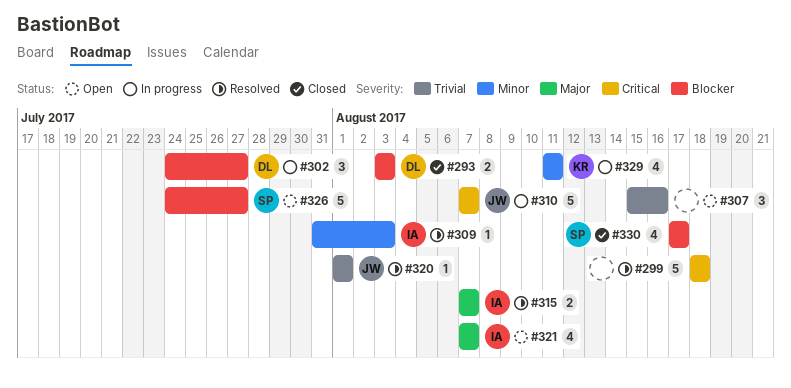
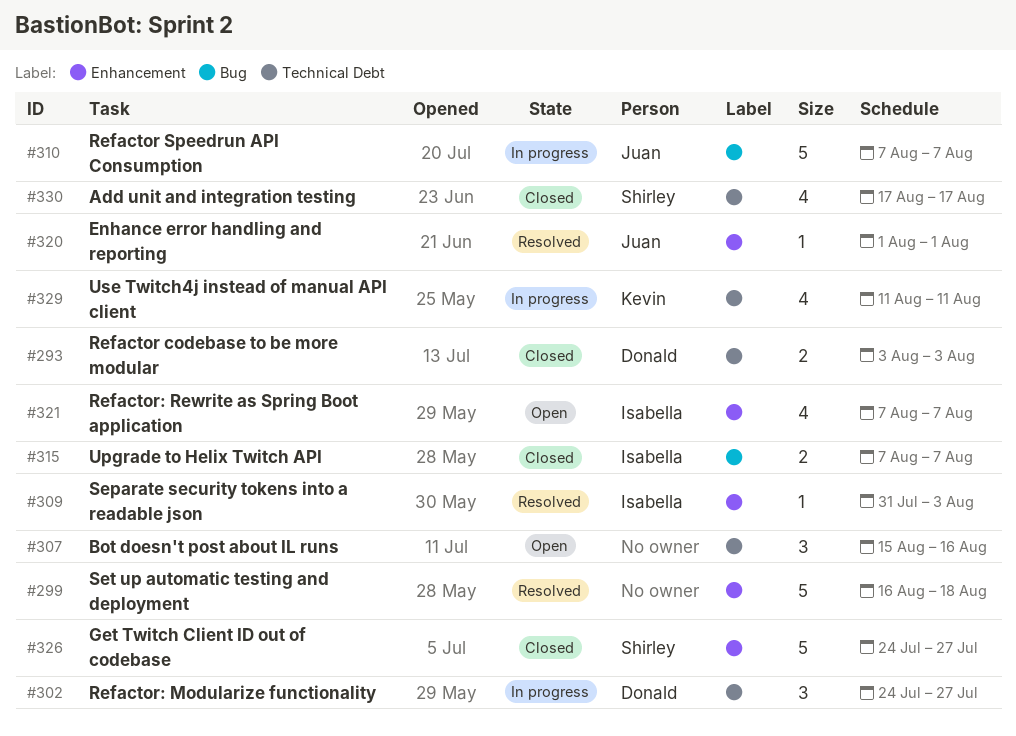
#299, start: Aug 18 -> Aug 16
#315, status: Resolved -> Closed
#326, status: Open -> Closed

